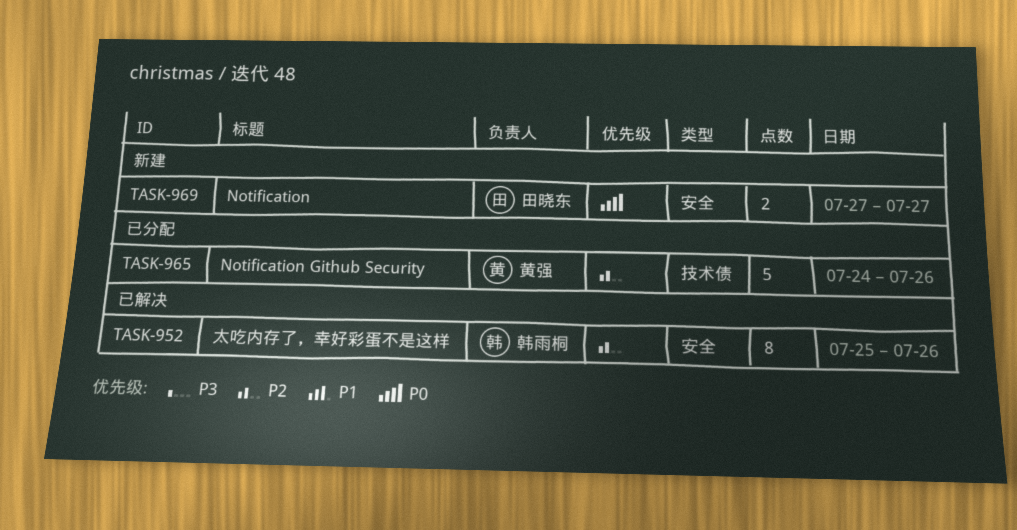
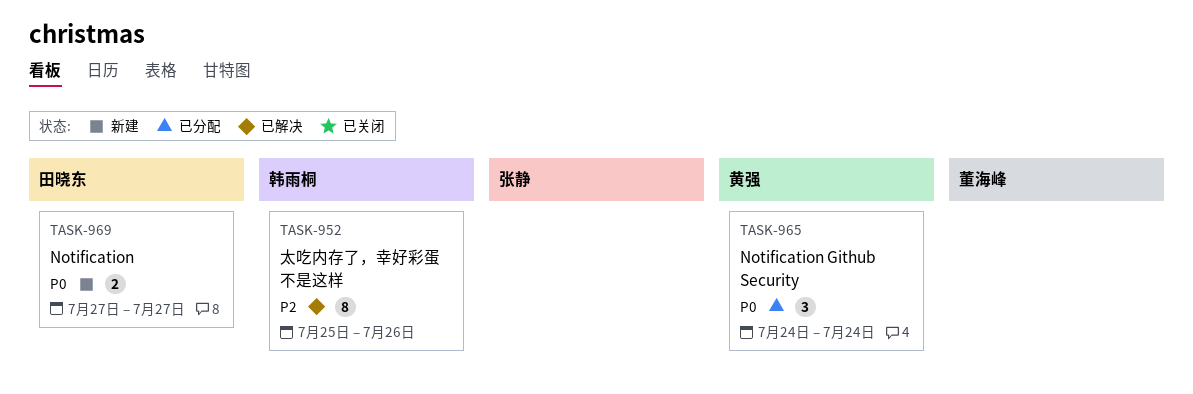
TASK-965, priority: P2 -> P0
TASK-965, estimate: 5 -> 3
TASK-965, due: Jul 26 -> Jul 24

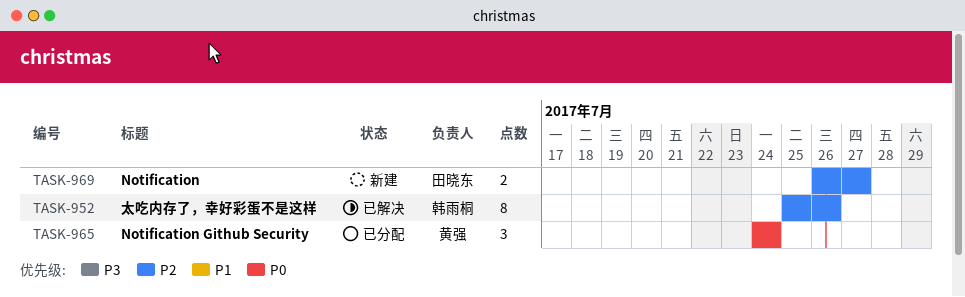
TASK-969, priority: P0 -> P2
TASK-969, start: Jul 27 -> Jul 26

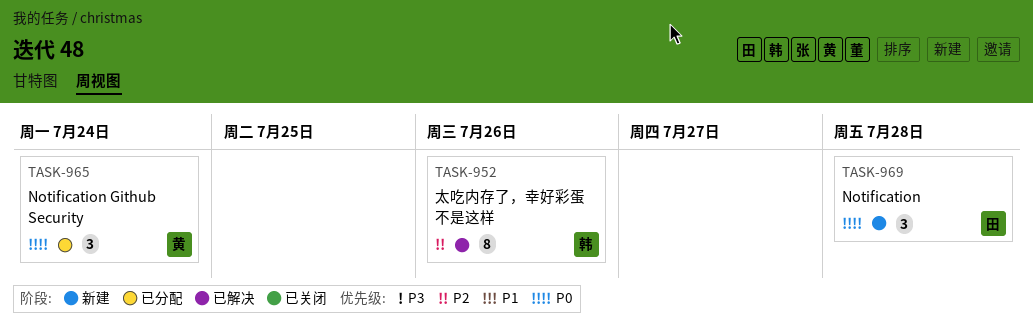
TASK-969, priority: P2 -> P0
TASK-969, estimate: 2 -> 3
TASK-969, due: Jul 27 -> Jul 28

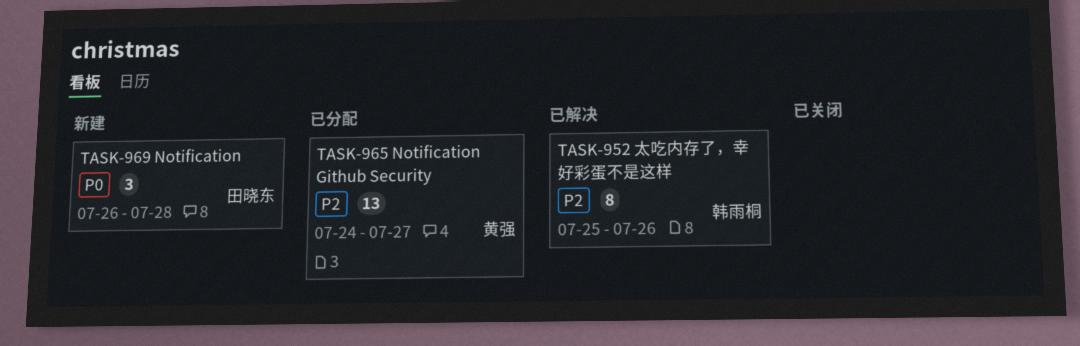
TASK-965, priority: P0 -> P2
TASK-965, estimate: 3 -> 13
TASK-965, due: Jul 24 -> Jul 27

